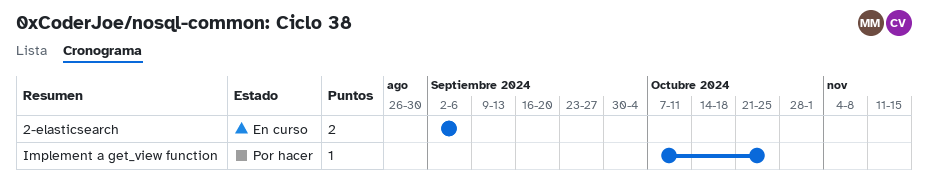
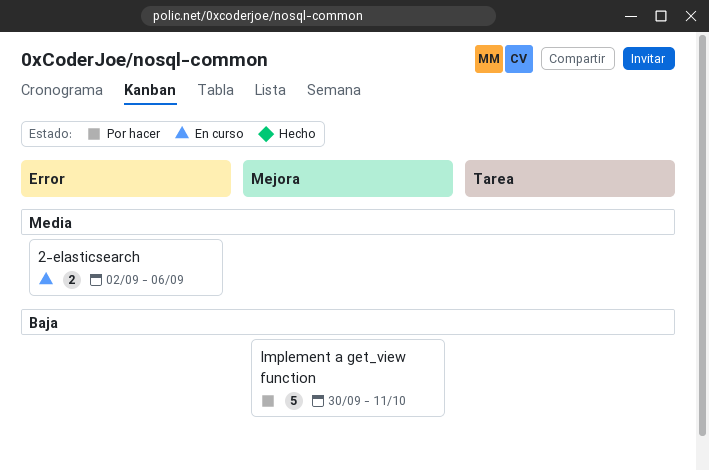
Implement a get_view function, estimate: 1 -> 5
Implement a get_view function, start: Oct 7 -> Sep 30
Implement a get_view function, due: Oct 25 -> Oct 11

